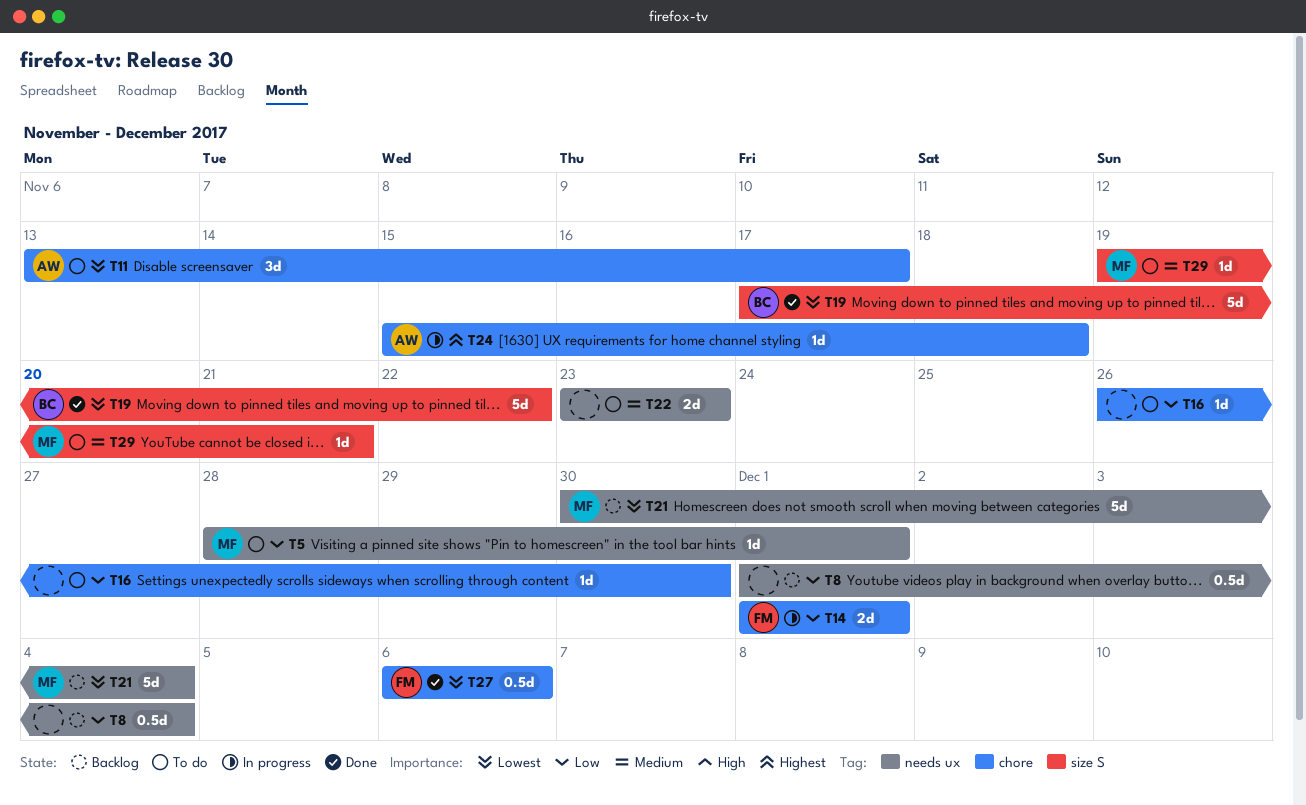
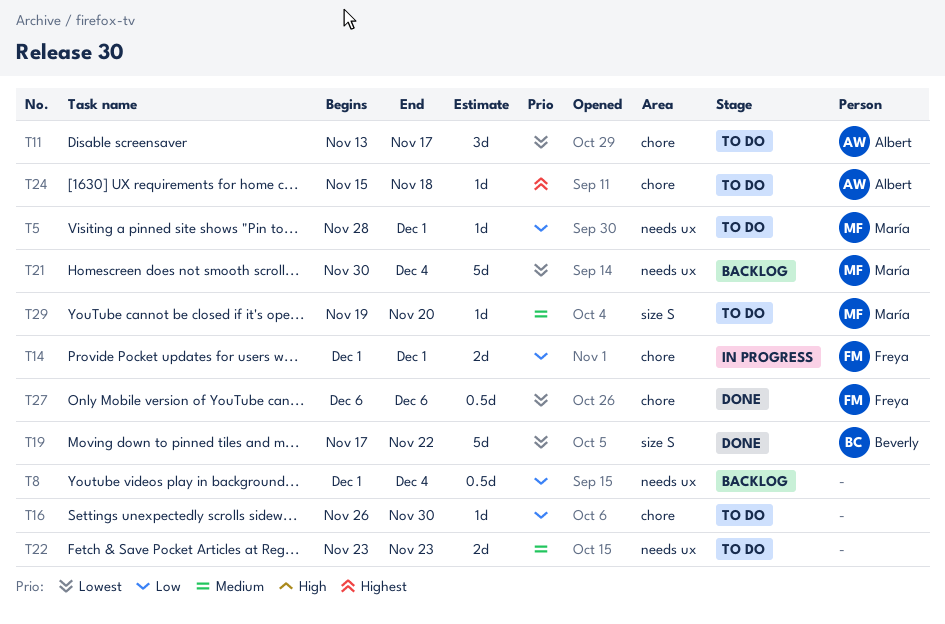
T24, status: In progress -> To do
T29, due: Nov 21 -> Nov 20

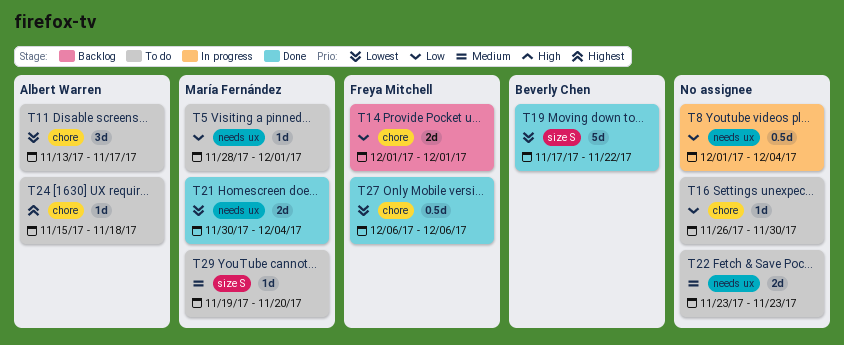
T8, status: Backlog -> In progress
T14, status: In progress -> Backlog
T21, status: Backlog -> Done
T21, estimate: 5d -> 2d

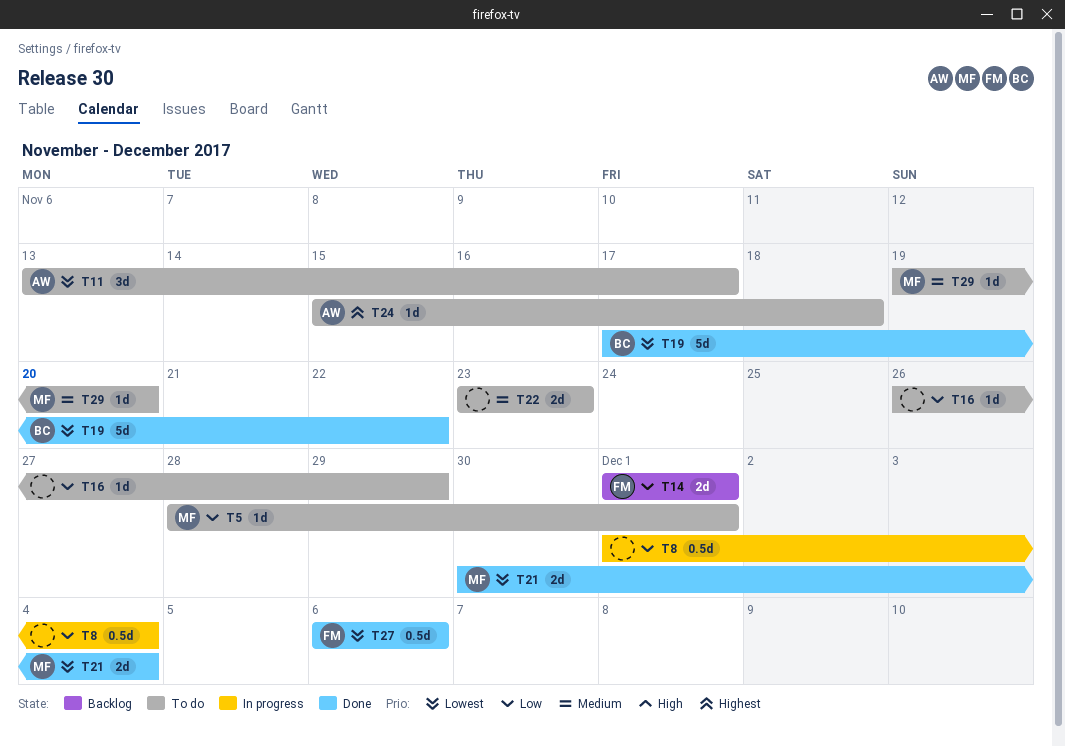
T16, due: Nov 30 -> Nov 29

